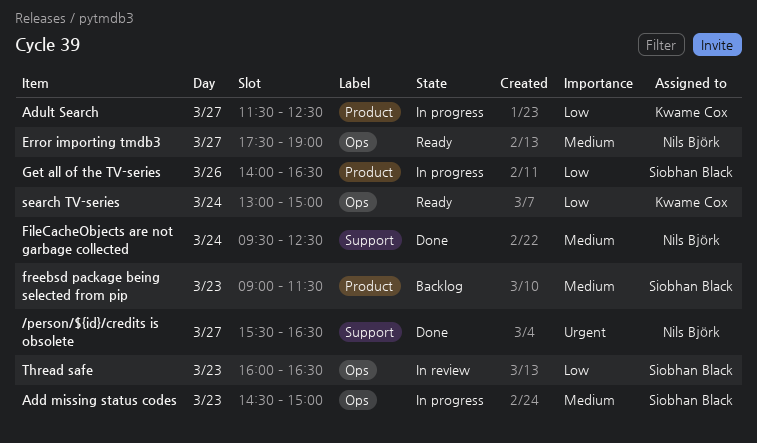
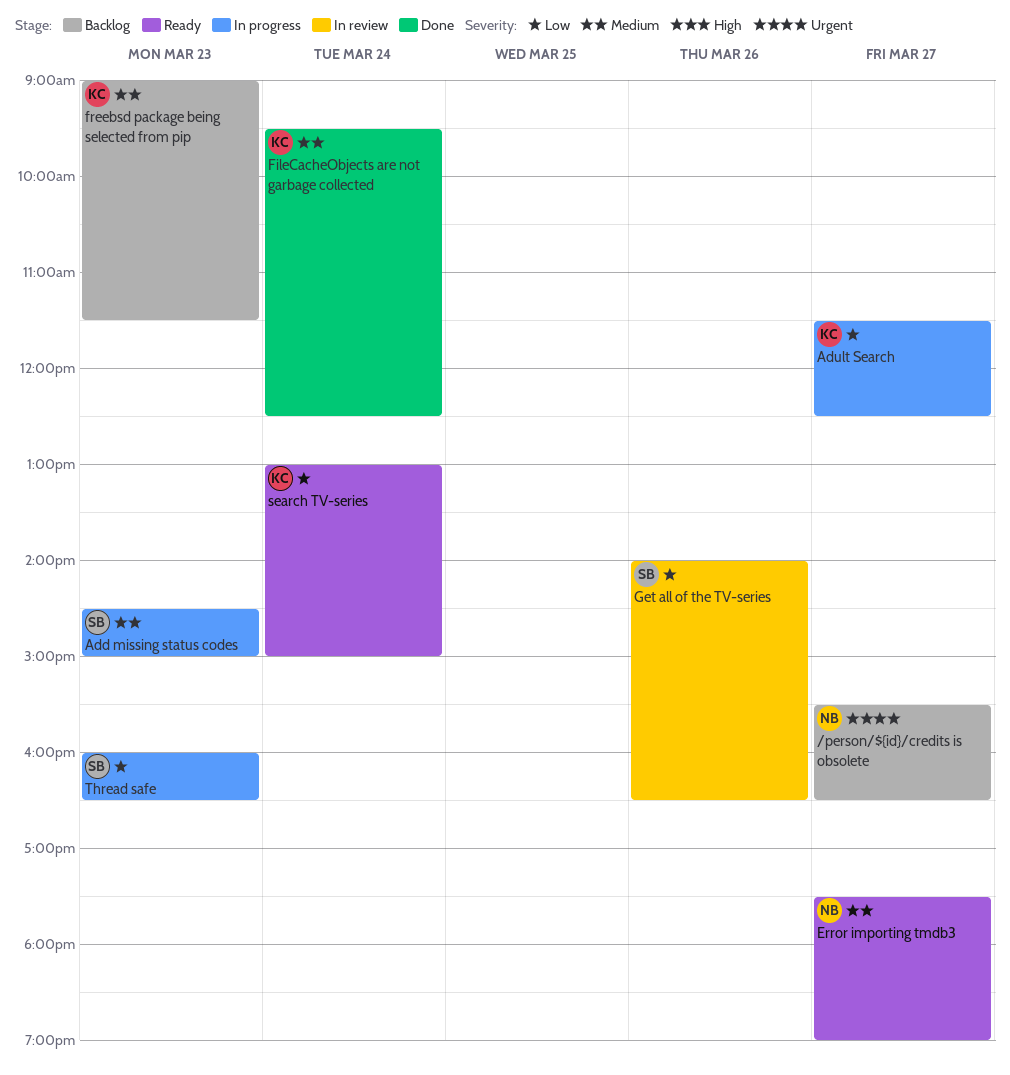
/person/${id}/credits is obsolete, status: Done -> Backlog
FileCacheObjects are not garbage collected, owner: Nils Björk -> Kwame Cox
freebsd package being selected from pip, owner: Siobhan Black -> Kwame Cox
Get all of the TV-series, status: In progress -> In review
Thread safe, status: In review -> In progress

